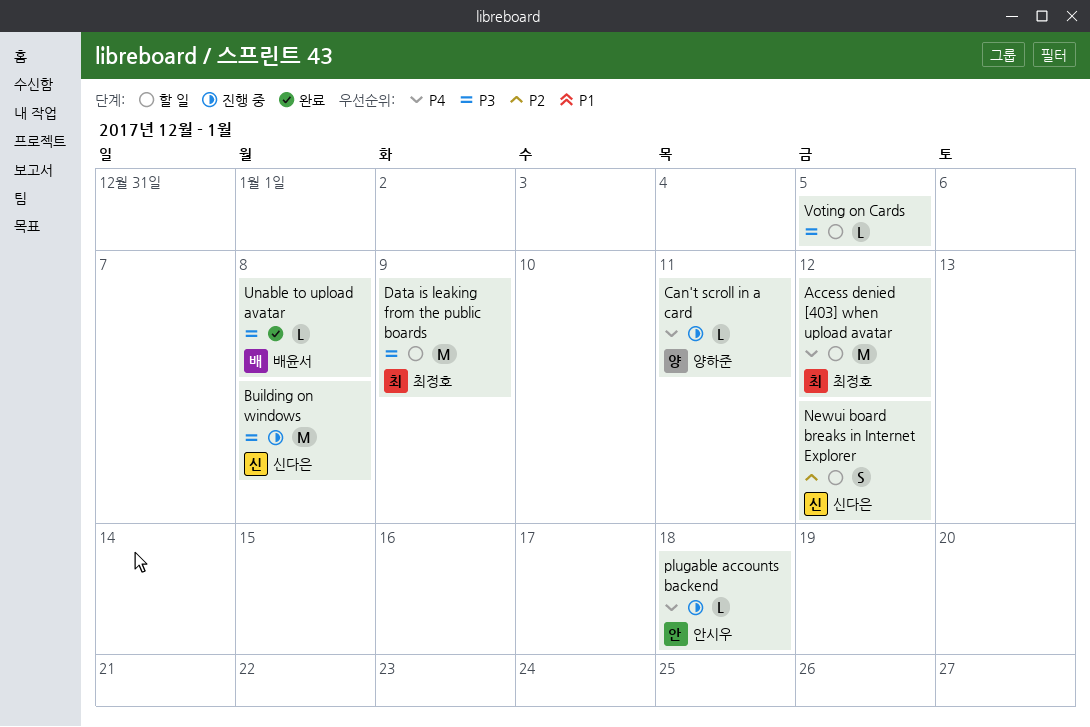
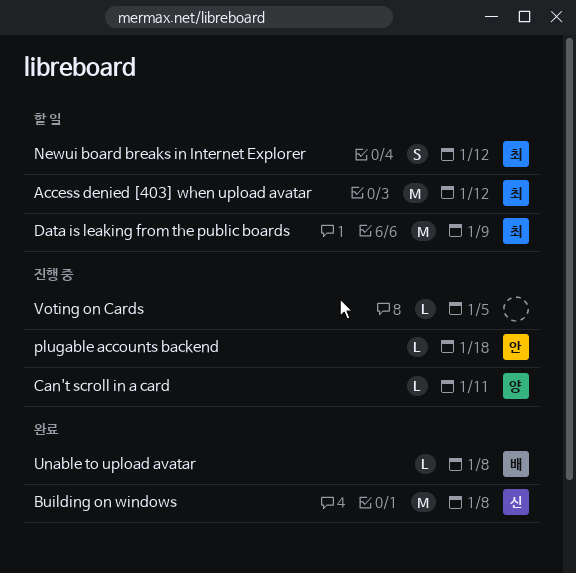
Building on windows, status: 진행 중 -> 완료
Newui board breaks in Internet Explorer, owner: 신다은 -> 최정호
Voting on Cards, status: 할 일 -> 진행 중

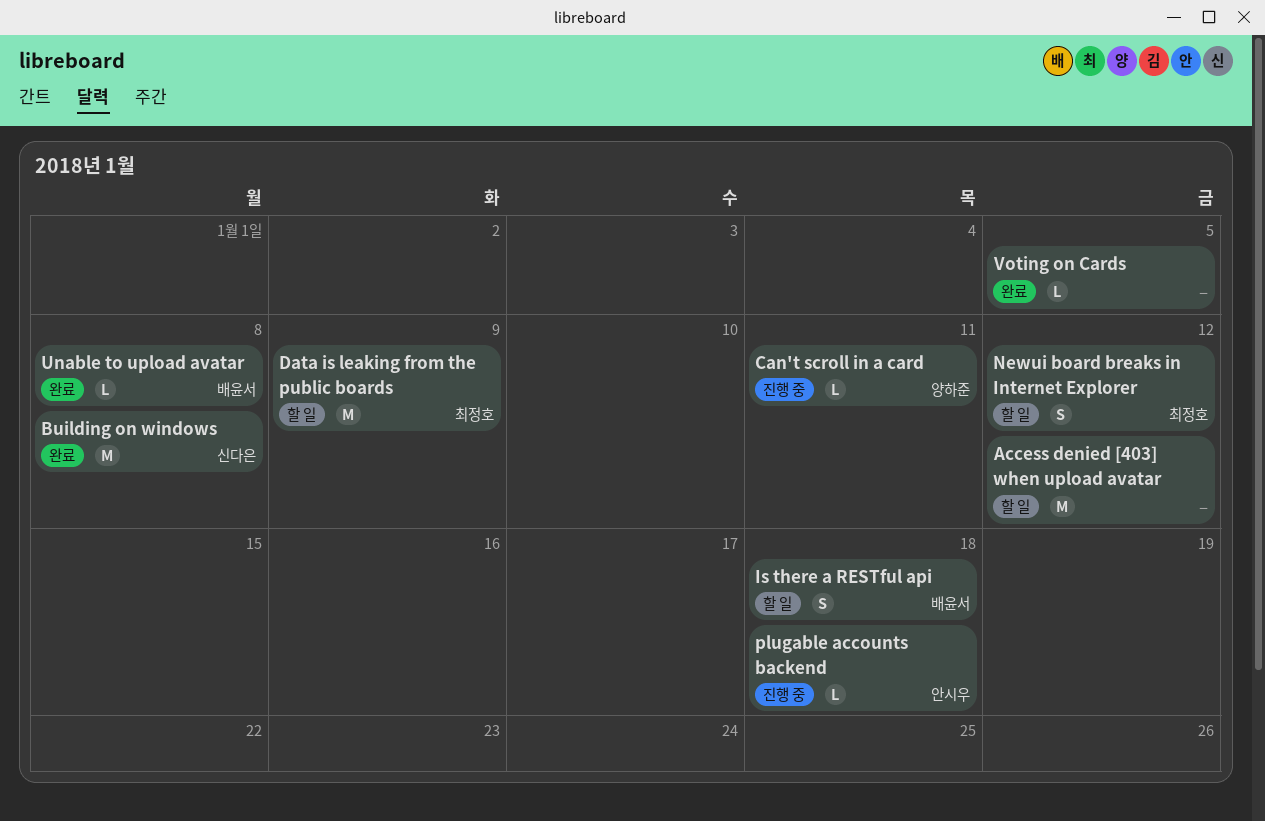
Access denied [403] when upload avatar, owner: 최정호 -> none
Is there a RESTful api: none -> present
Voting on Cards, status: 진행 중 -> 완료

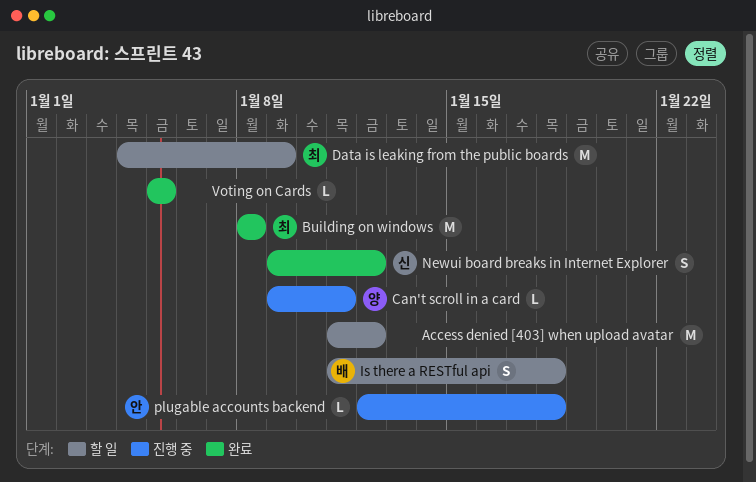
Building on windows, owner: 신다은 -> 최정호
Newui board breaks in Internet Explorer, status: 할 일 -> 완료
Newui board breaks in Internet Explorer, owner: 최정호 -> 신다은
Unable to upload avatar: present -> none

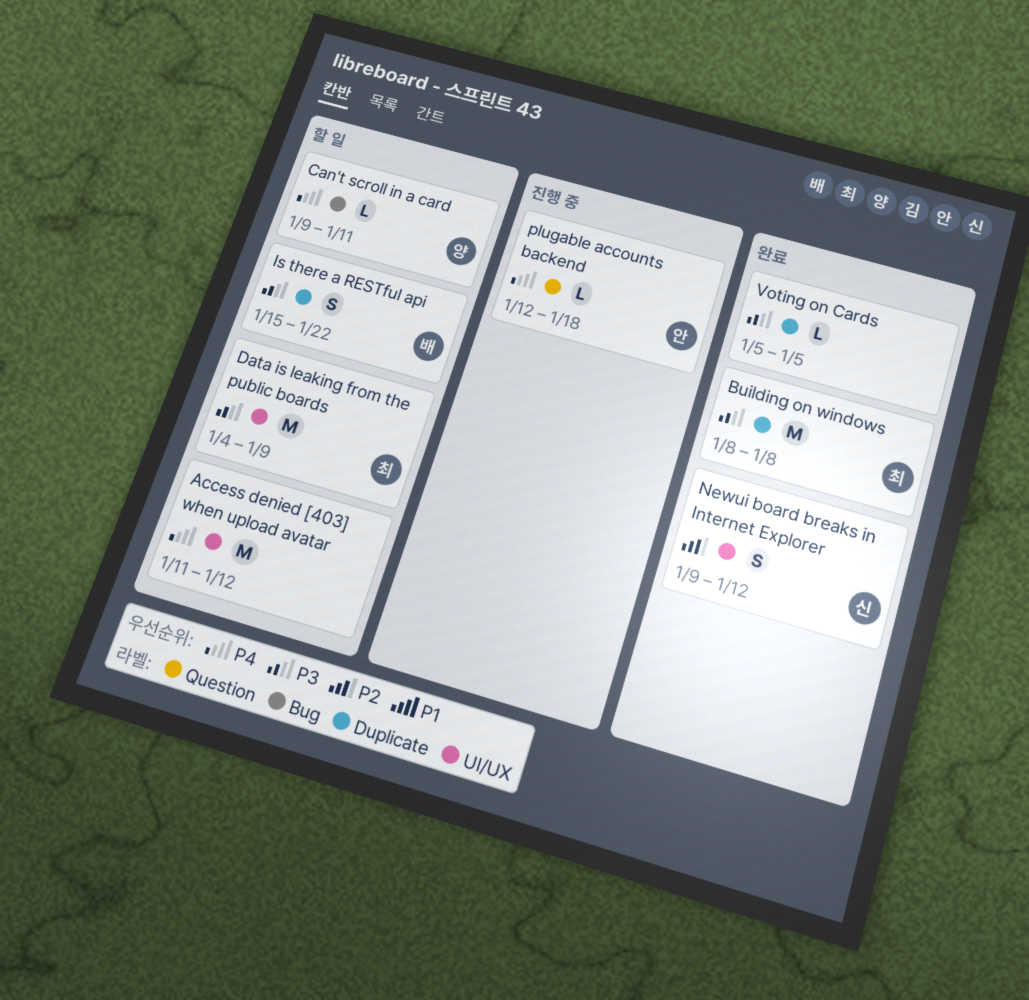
Can't scroll in a card, status: 진행 중 -> 할 일
Is there a RESTful api, start: Jan 11 -> Jan 15
Is there a RESTful api, due: Jan 18 -> Jan 22

